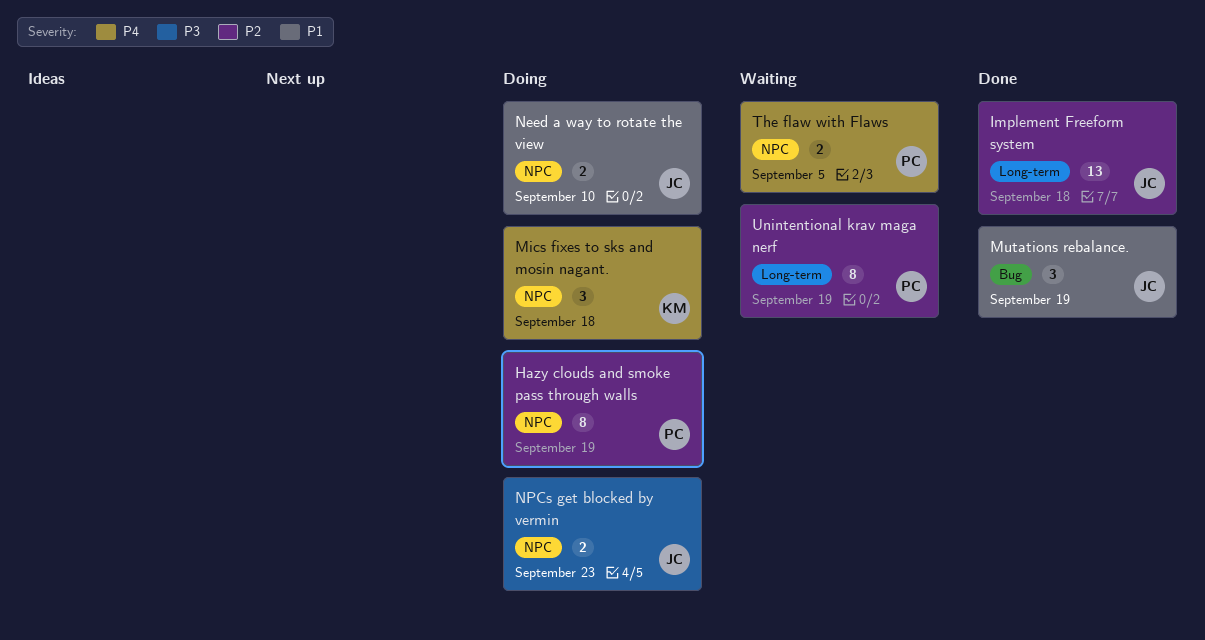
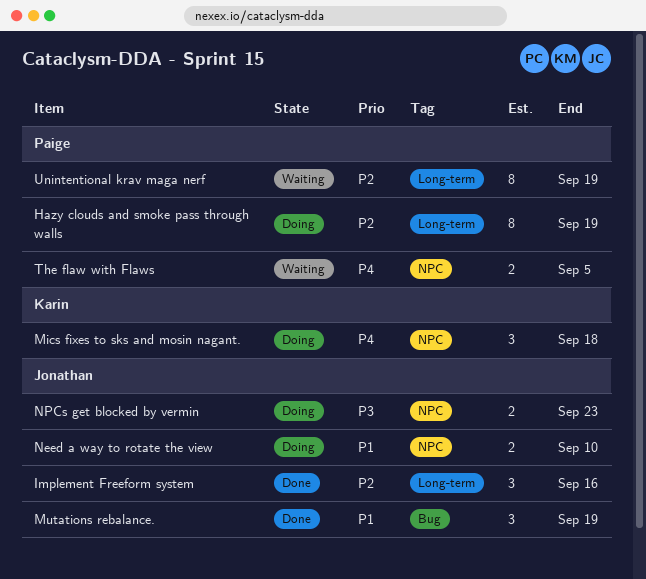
Hazy clouds and smoke pass through walls, label: NPC -> Long-term
Implement Freeform system, estimate: 13 -> 3
Implement Freeform system, due: Sep 18 -> Sep 16

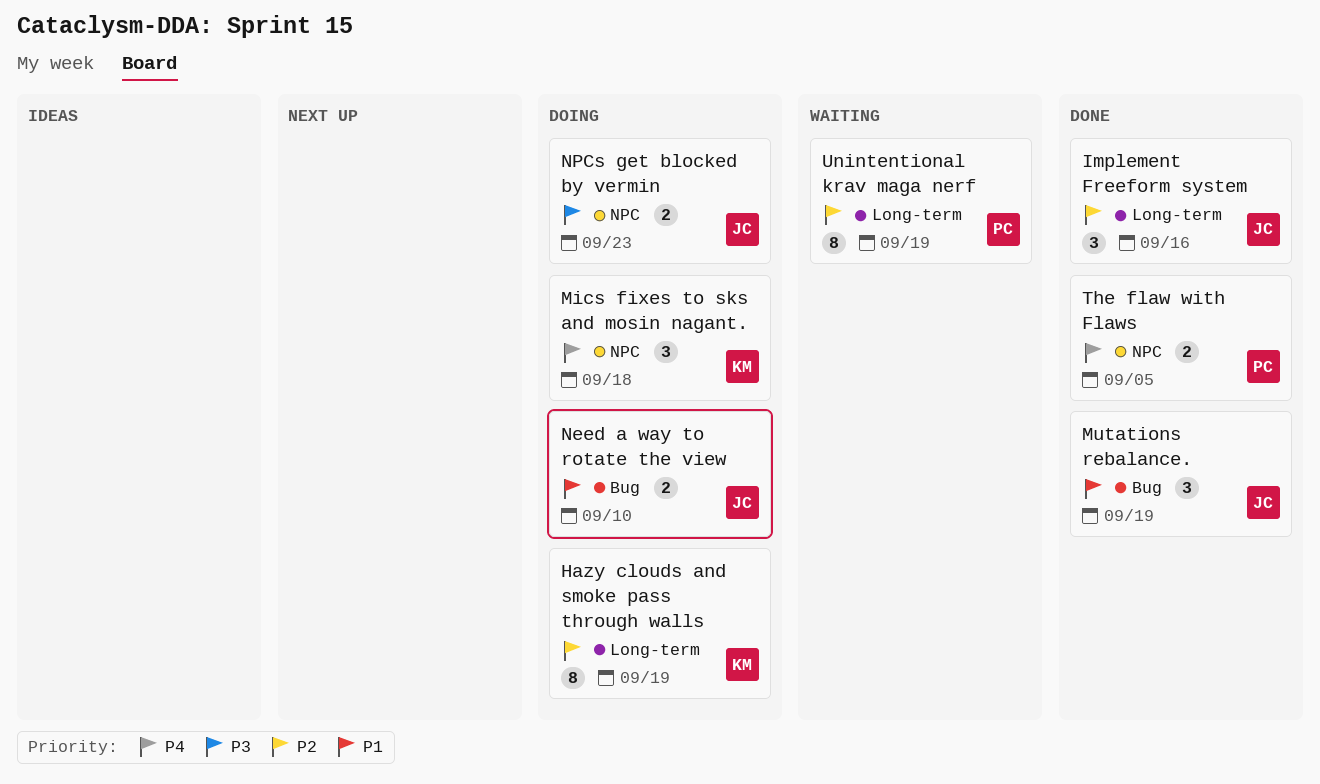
Hazy clouds and smoke pass through walls, owner: Paige -> Karin
Need a way to rotate the view, label: NPC -> Bug
The flaw with Flaws, status: Waiting -> Done

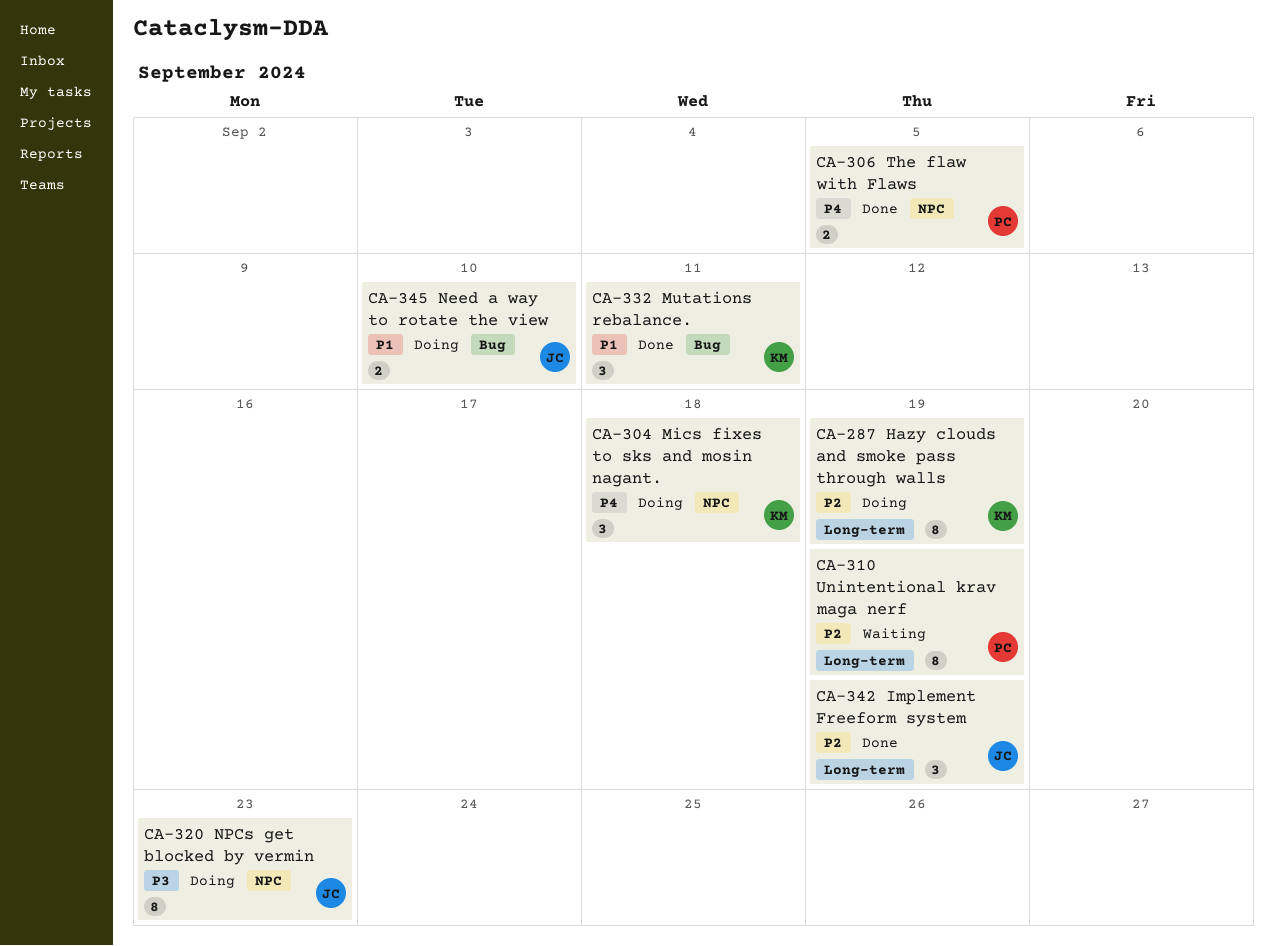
Implement Freeform system, due: Sep 16 -> Sep 19
Mutations rebalance., owner: JC -> KM
Mutations rebalance., due: Sep 19 -> Sep 11
NPCs get blocked by vermin, estimate: 2 -> 8

